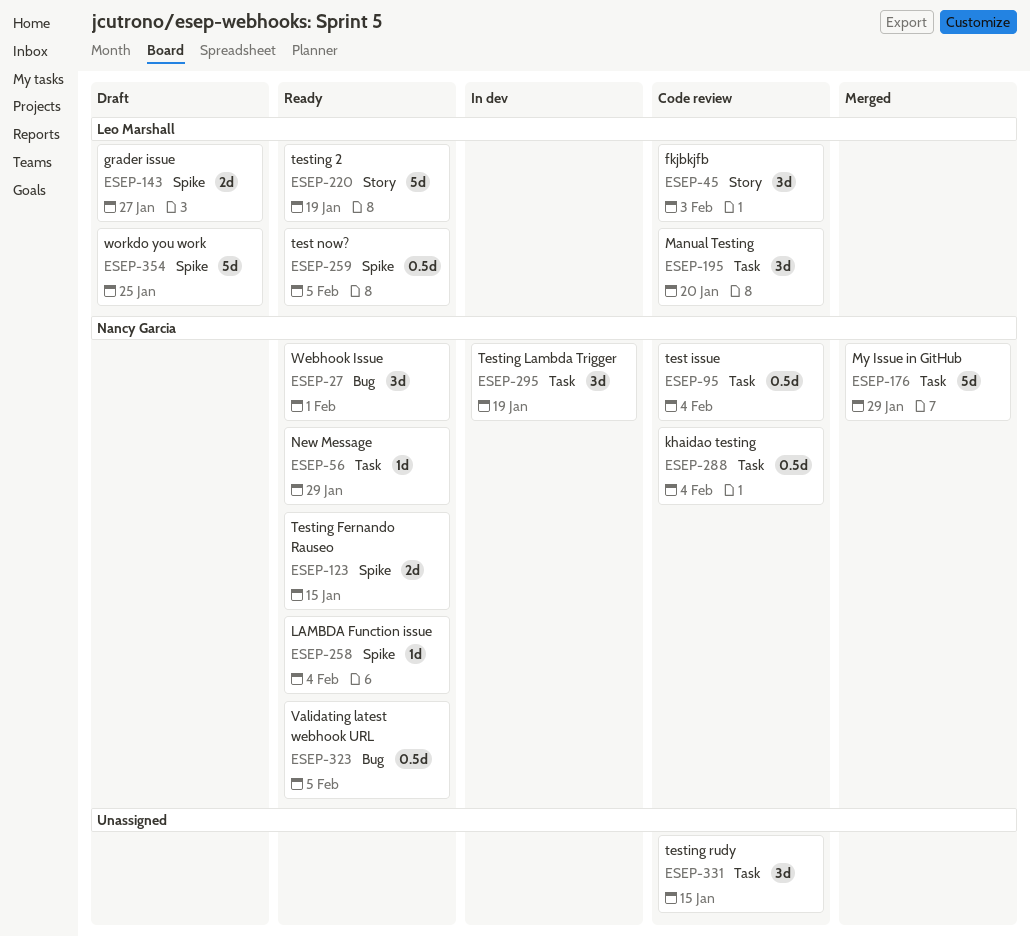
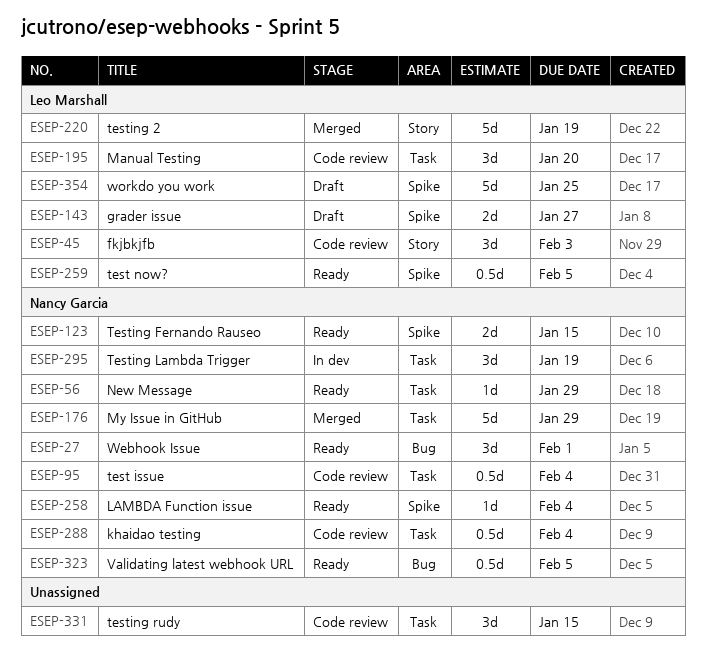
ESEP-220, status: Ready -> Merged

